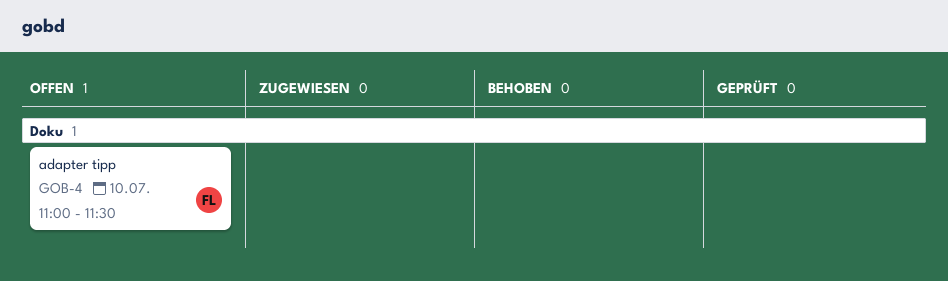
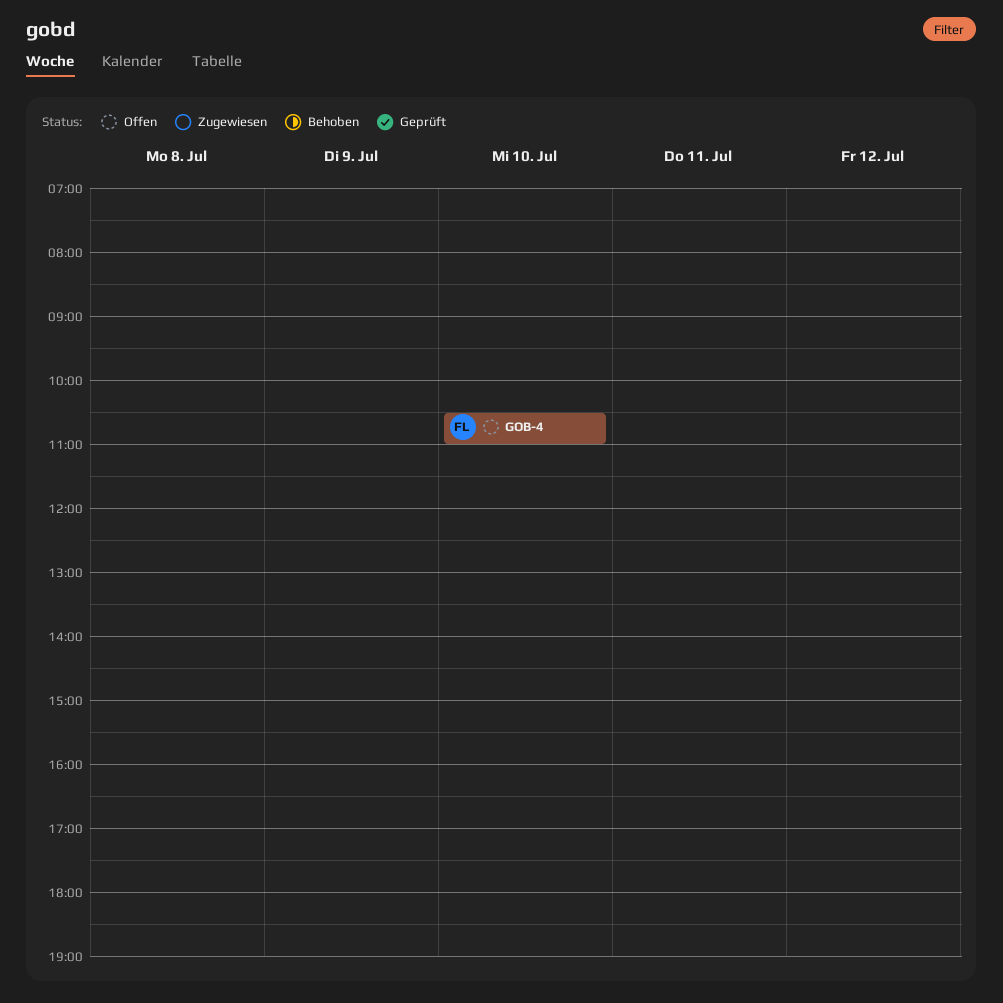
GOB-4, begins: 11:00 -> 10:30
GOB-4, ends: 11:30 -> 11:00

